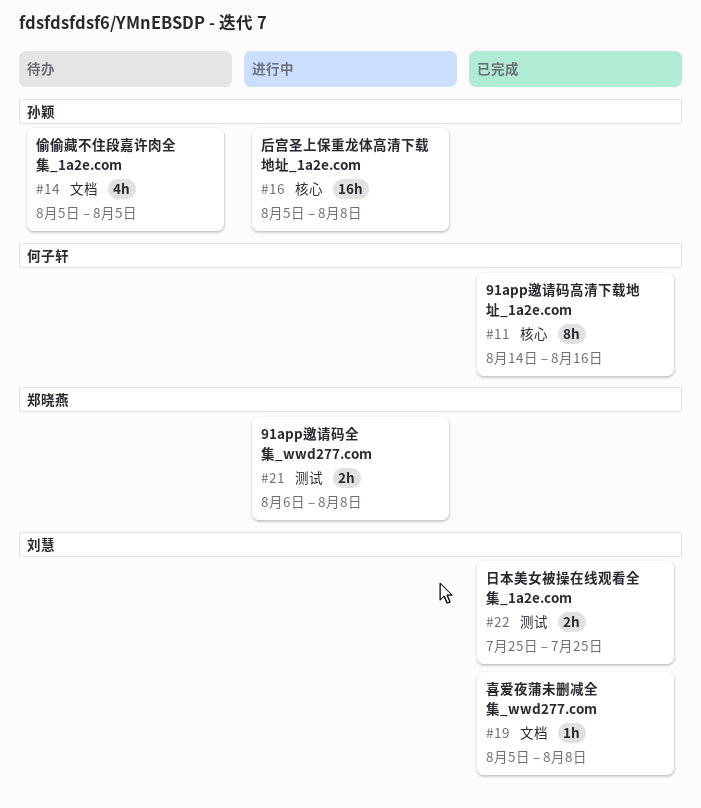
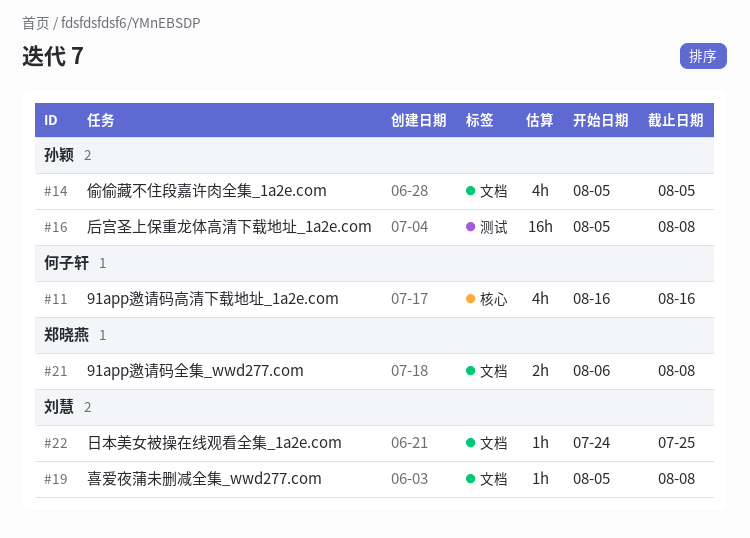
#11, estimate: 8h -> 4h
#11, start: Aug 14 -> Aug 16
#16, label: 核心 -> 测试
#21, label: 测试 -> 文档
#22, label: 测试 -> 文档
#22, estimate: 2h -> 1h
#22, start: Jul 25 -> Jul 24

